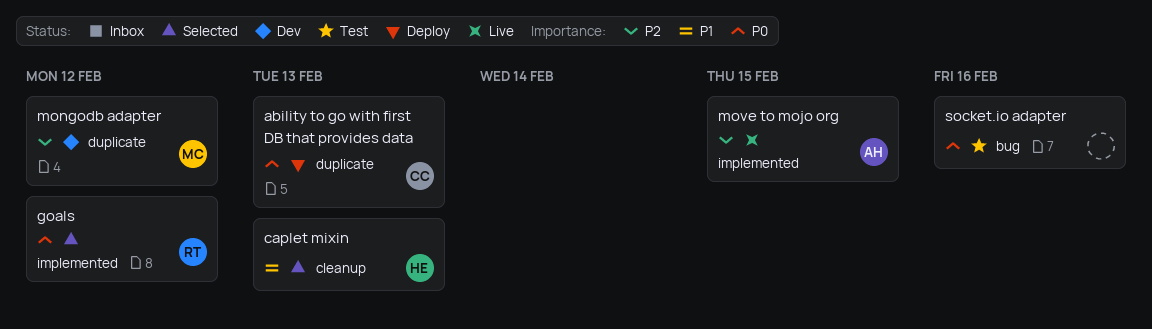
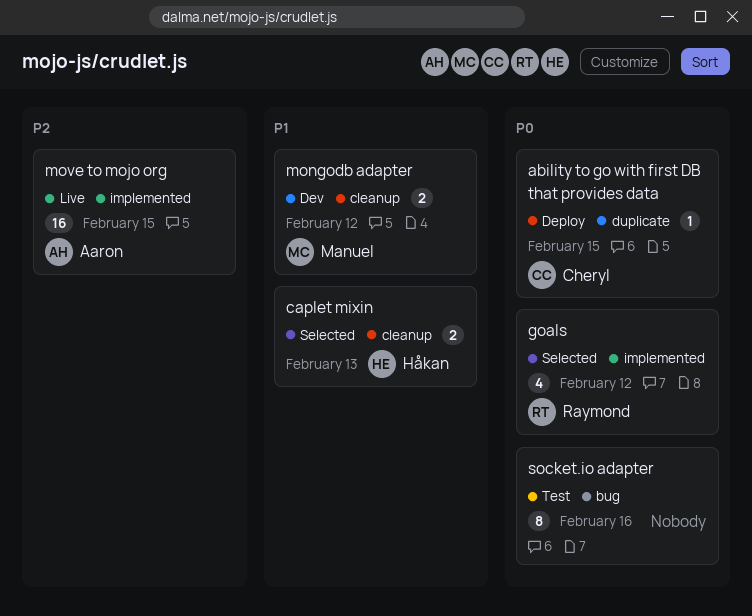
ability to go with first DB that provides data, due: Feb 13 -> Feb 15
mongodb adapter, priority: P2 -> P1
mongodb adapter, label: duplicate -> cleanup

